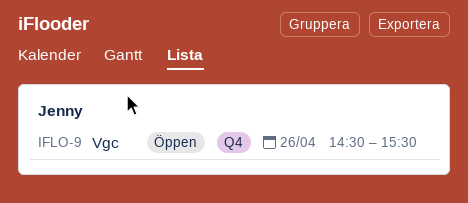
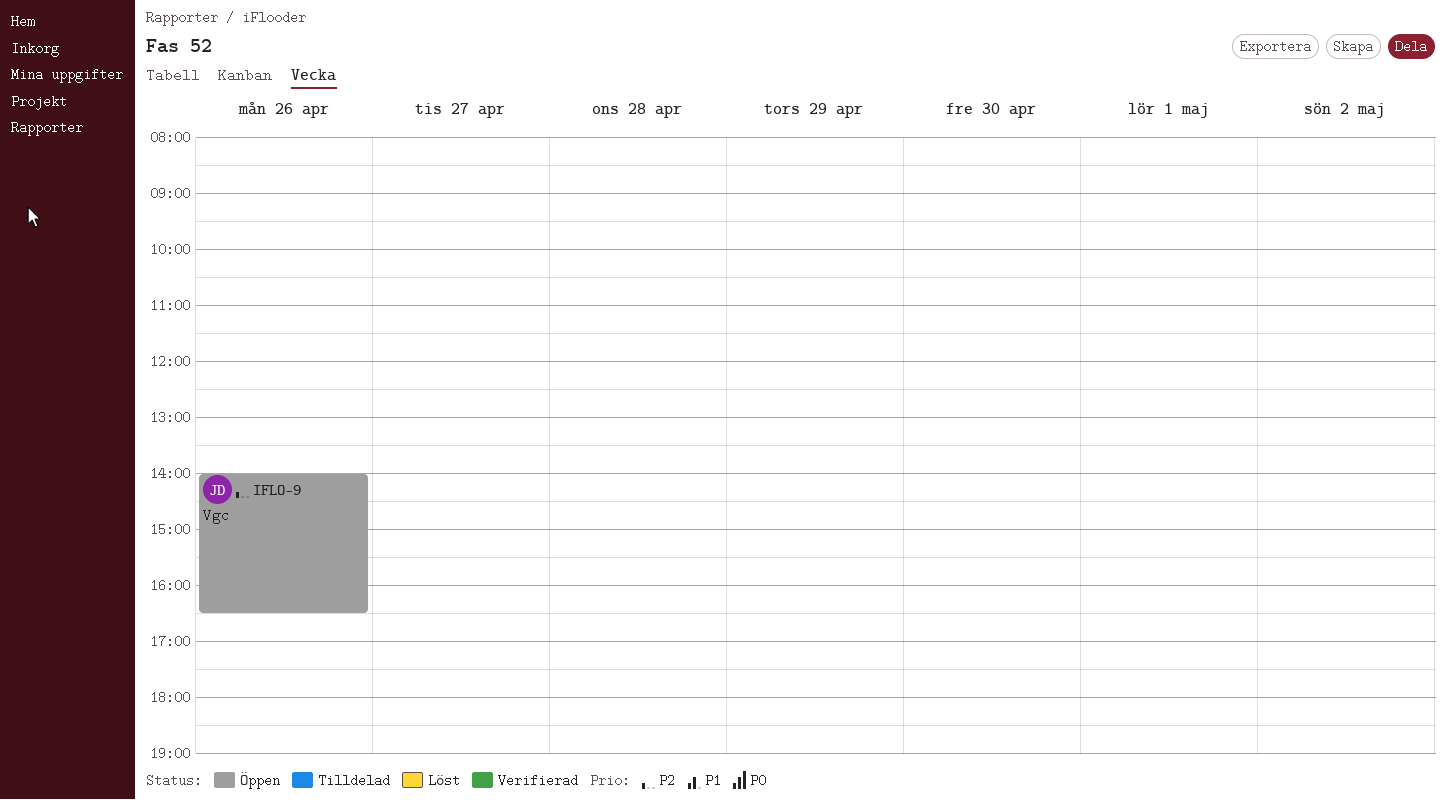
IFLO-9, begins: 14:30 -> 14:00
IFLO-9, ends: 15:30 -> 16:30

